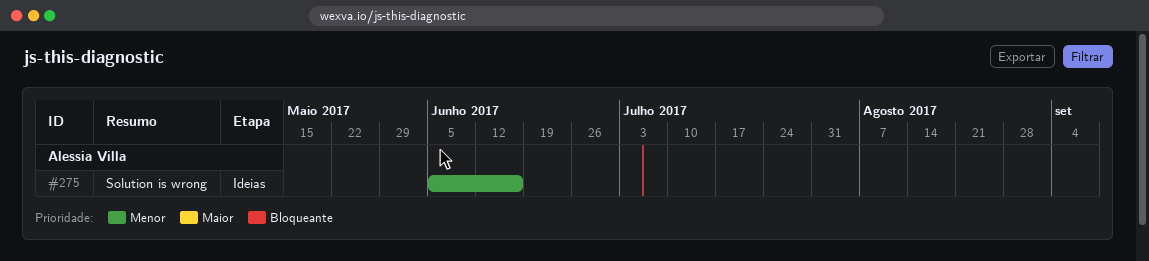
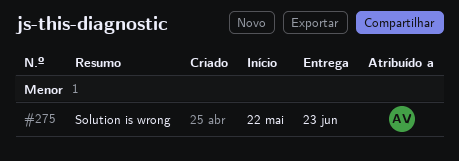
#275, start: Jun 5 -> May 22
#275, due: Jun 16 -> Jun 23

